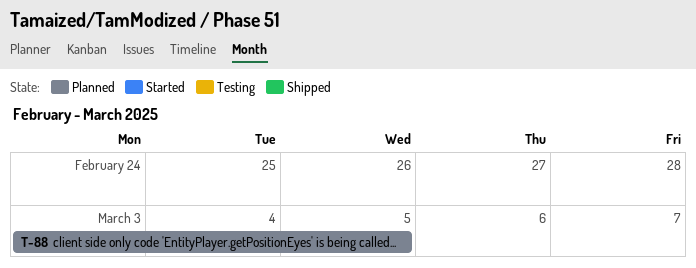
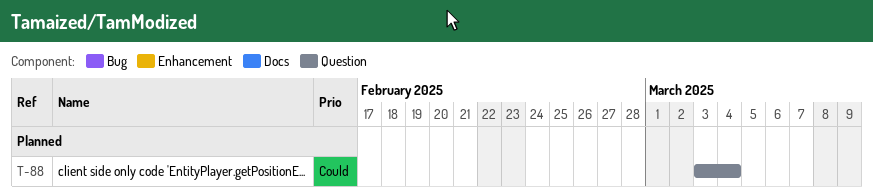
T-88, due: Mar 5 -> Mar 4

